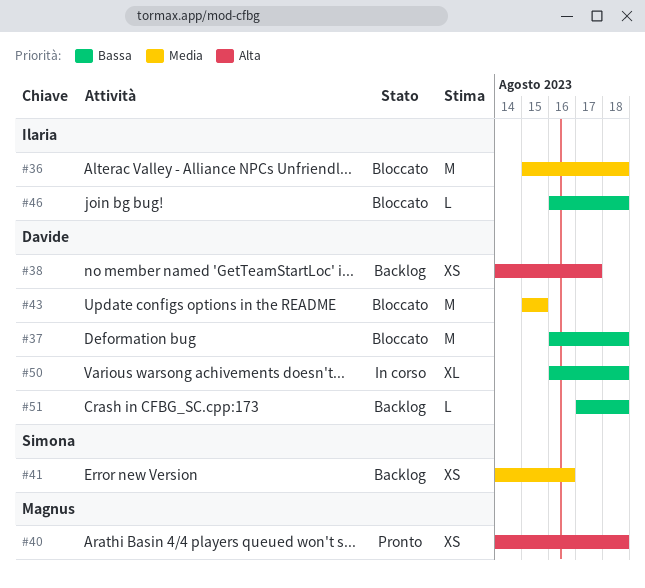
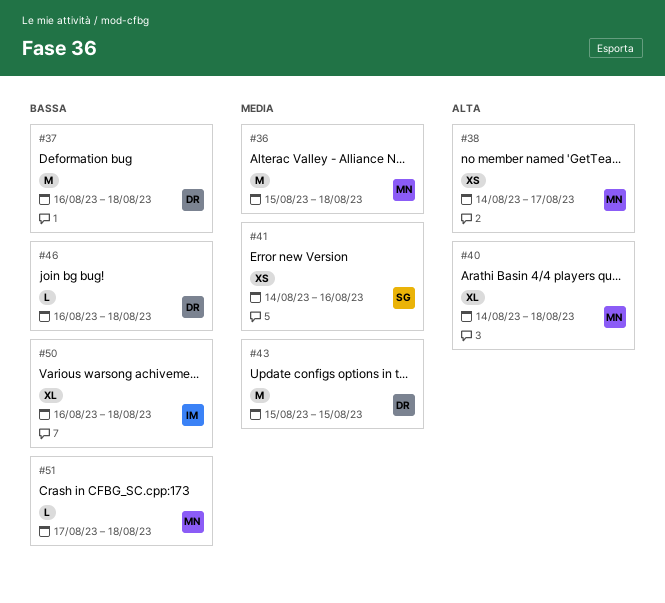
#36, owner: Ilaria -> Magnus
#38, owner: Davide -> Magnus
#40, estimate: XS -> XL
#46, owner: Ilaria -> Davide
#50, owner: Davide -> Ilaria
#51, owner: Davide -> Magnus

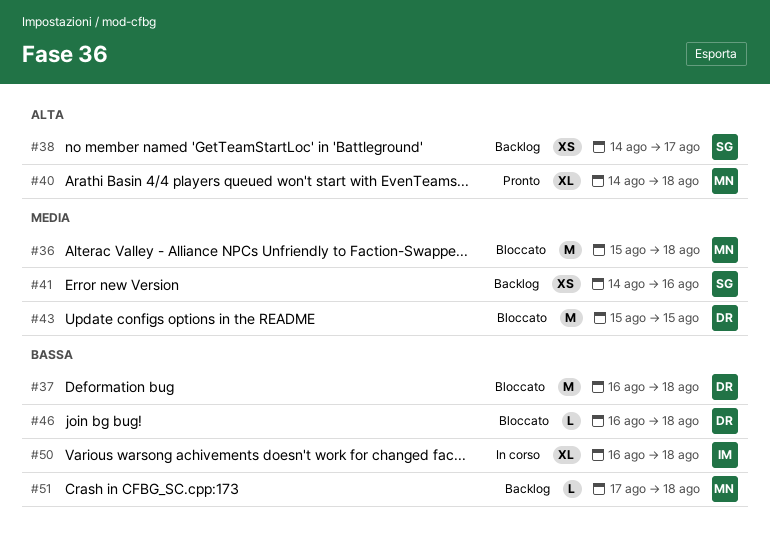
#38, owner: MN -> SG

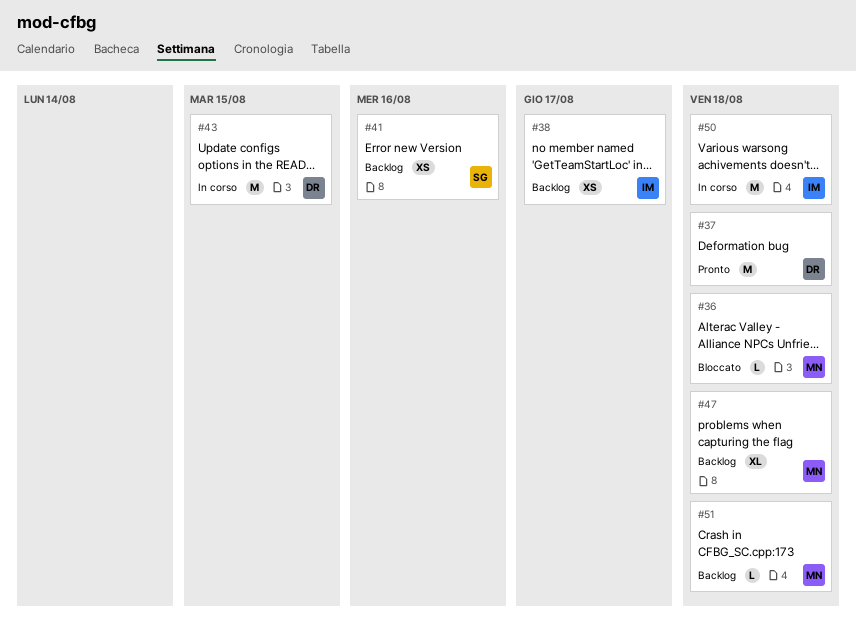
#36, estimate: M -> L
#37, status: Bloccato -> Pronto
#38, owner: SG -> IM
#40: present -> none
#43, status: Bloccato -> In corso
#46: present -> none
#47: none -> present
#50, estimate: XL -> M

